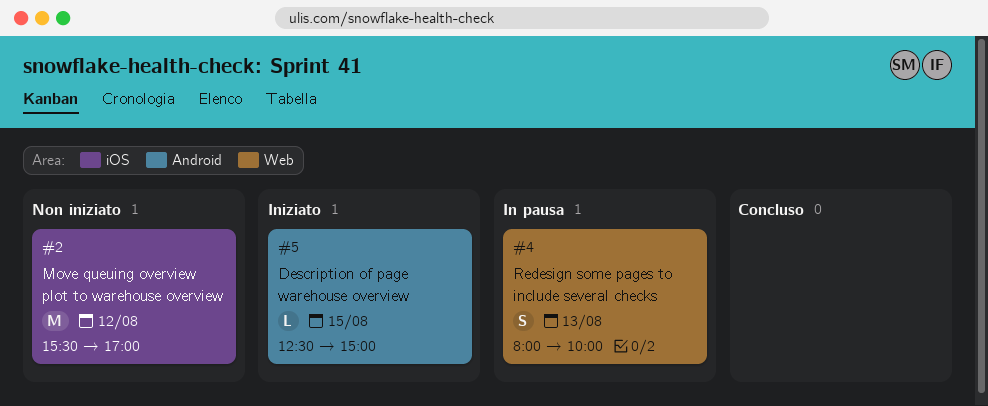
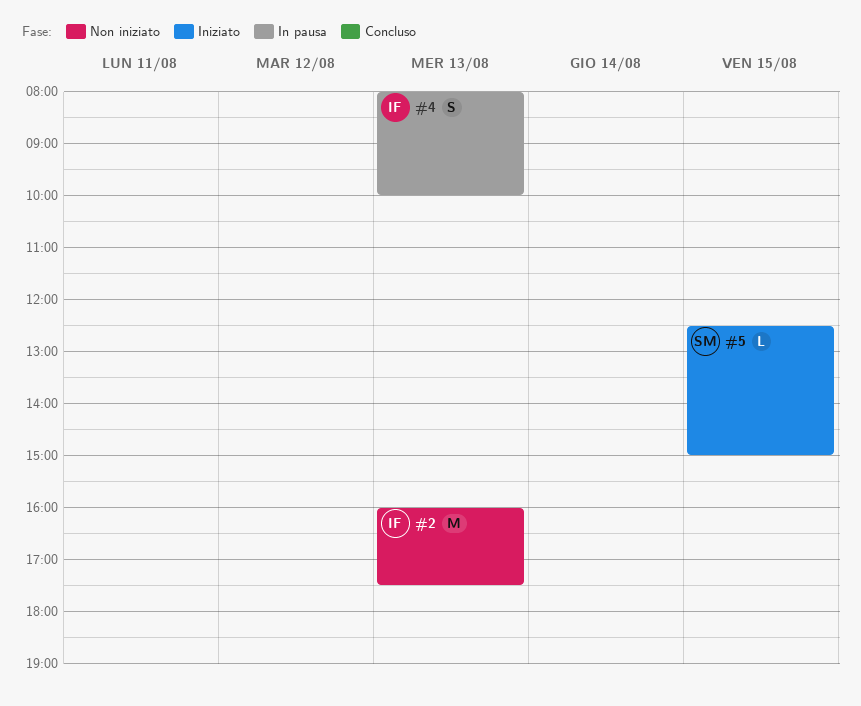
#2, day: Aug 12 -> Aug 13
#2, begins: 15:30 -> 16:00
#2, ends: 17:00 -> 17:30

